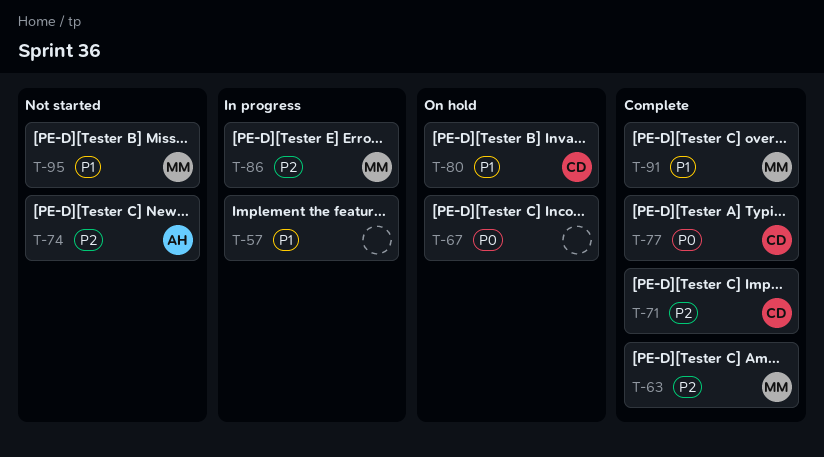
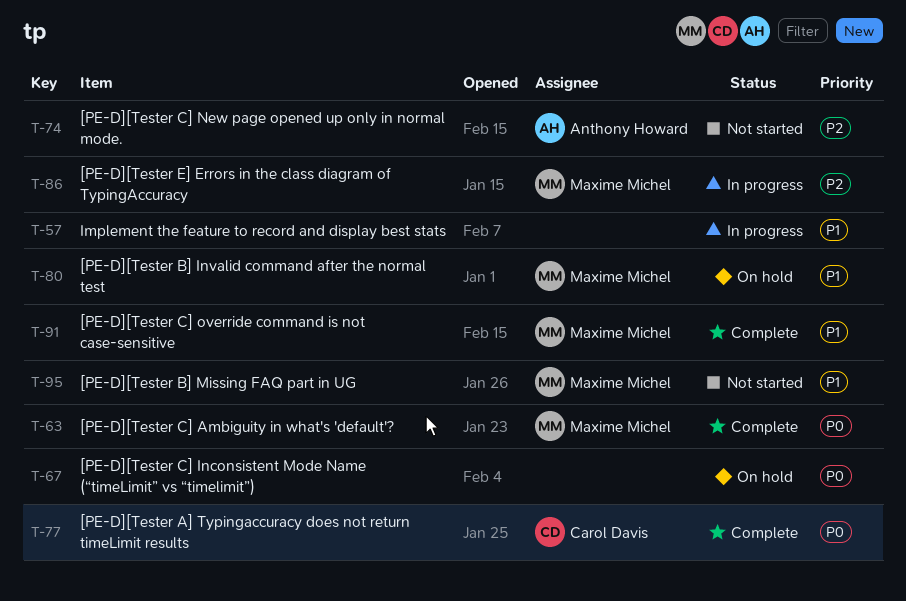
T-63, priority: P2 -> P0
T-71: present -> none
T-80, owner: Carol Davis -> Maxime Michel

